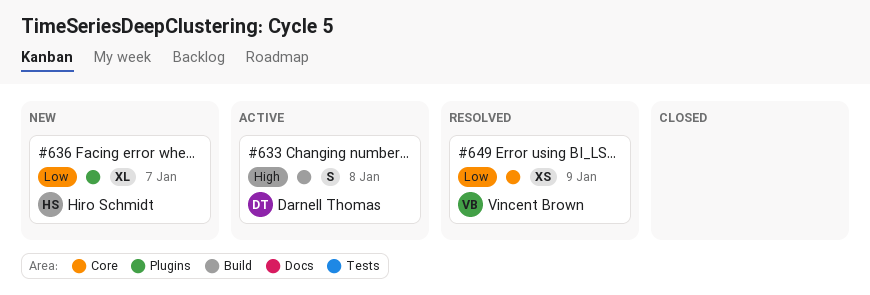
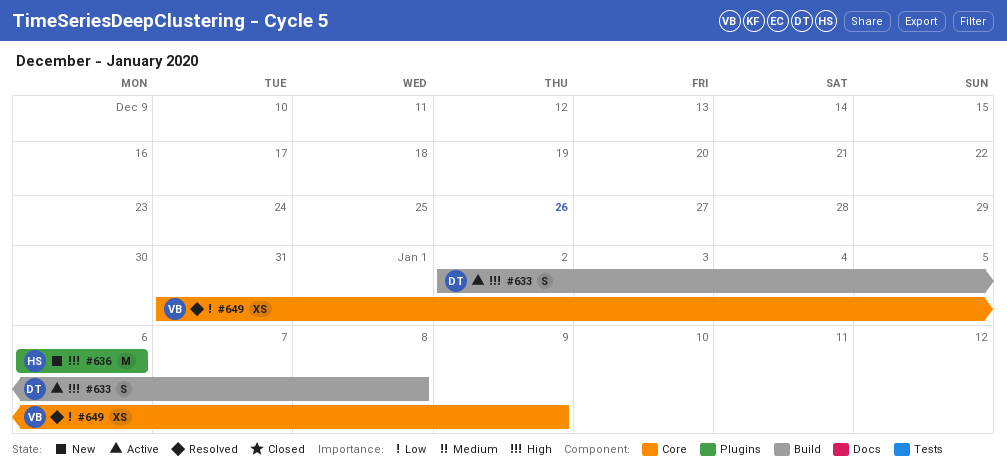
#636, priority: Low -> High
#636, estimate: XL -> M
#636, due: Jan 7 -> Jan 6

